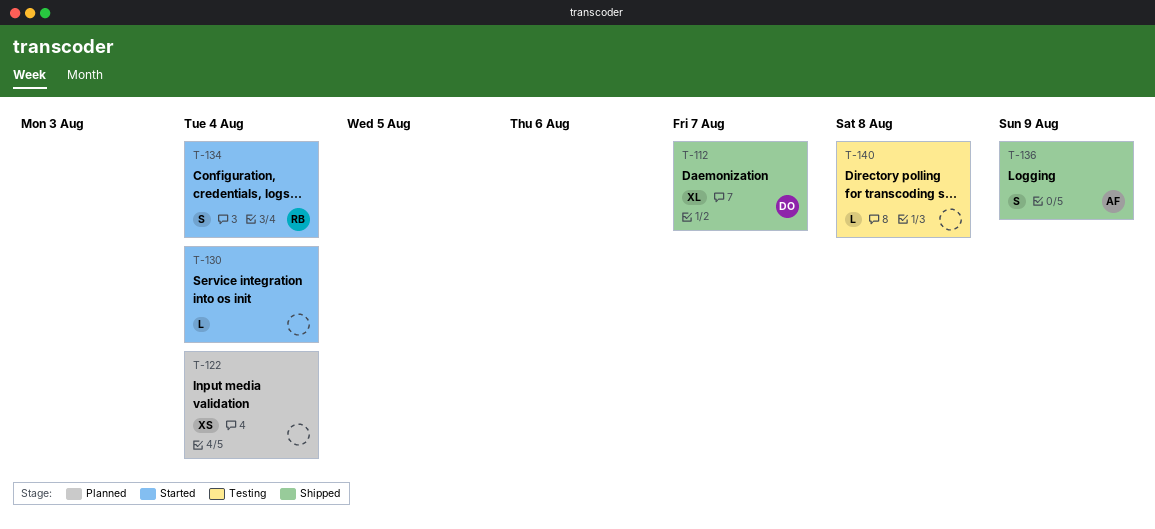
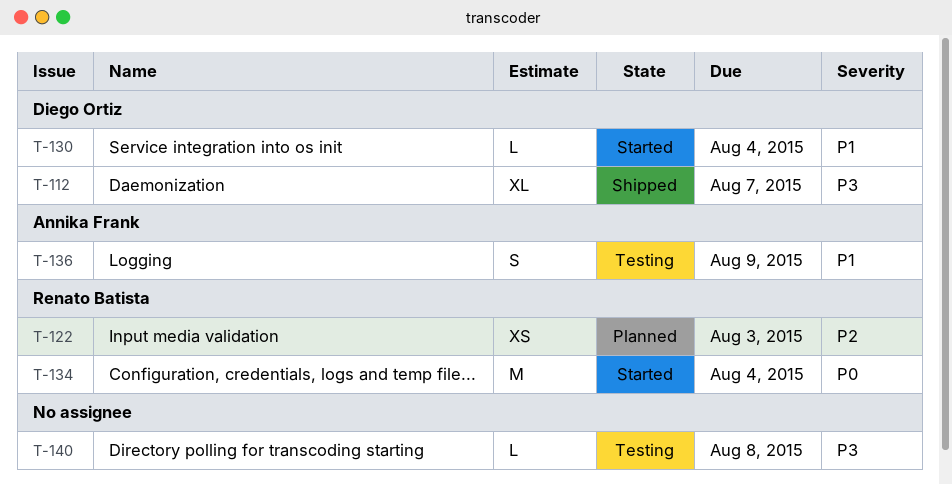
T-122, owner: none -> Renato Batista
T-122, due: Aug 4 -> Aug 3
T-130, owner: none -> Diego Ortiz
T-134, estimate: S -> M
T-136, status: Shipped -> Testing

